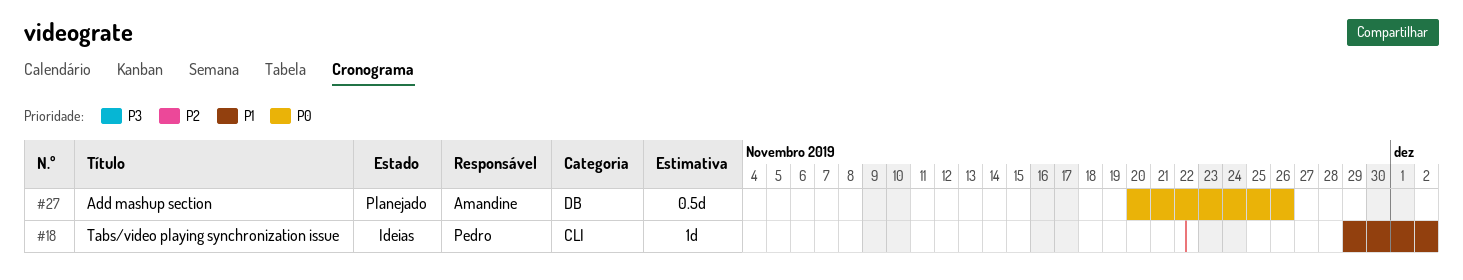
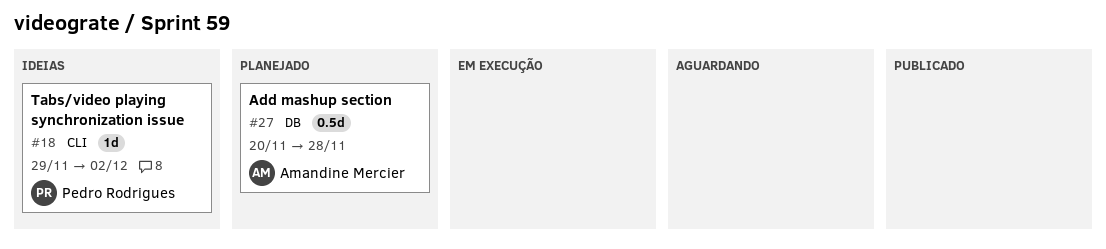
#27, due: Nov 26 -> Nov 28

